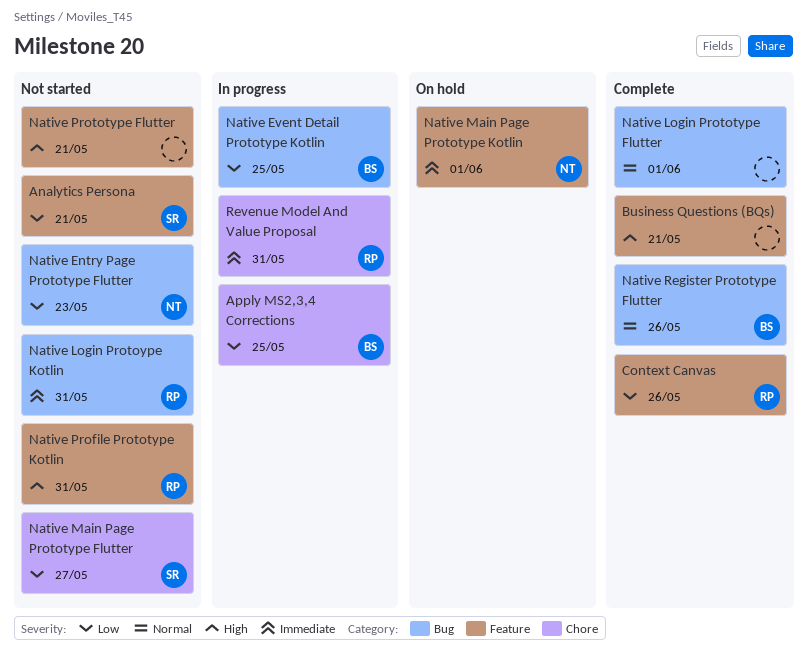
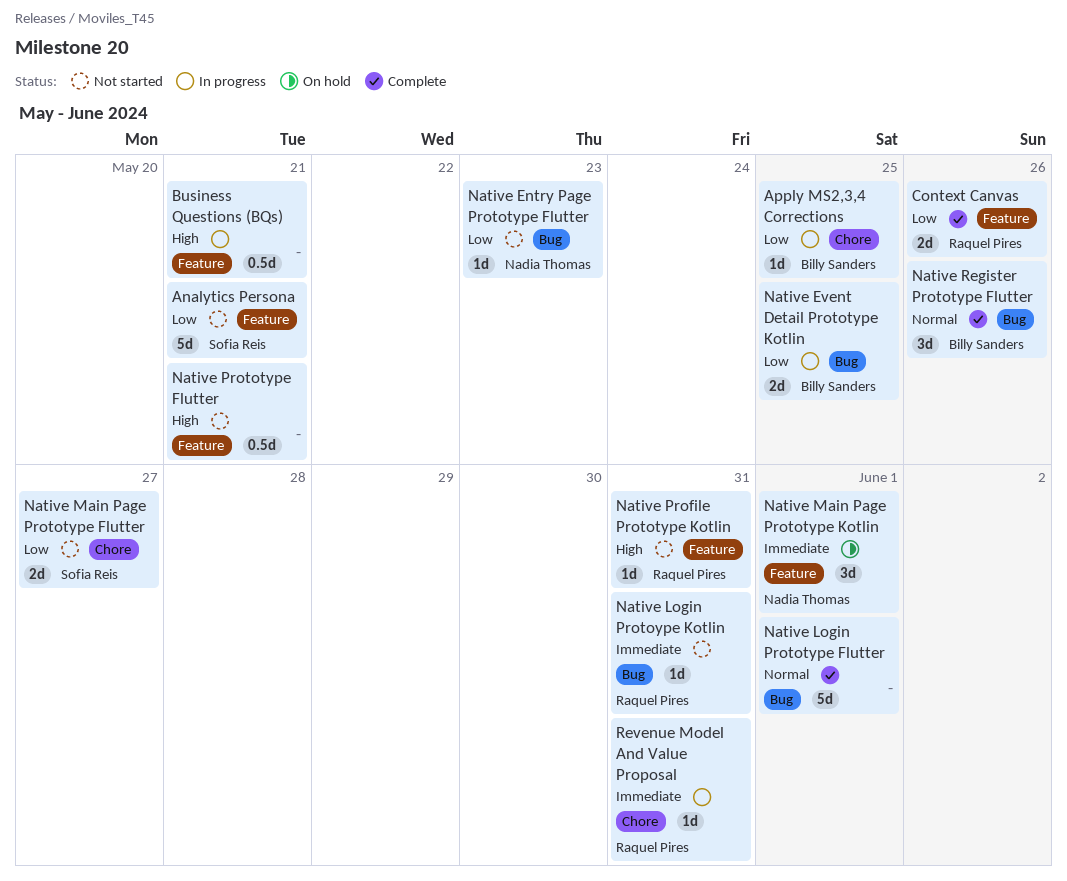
Business Questions (BQs), status: Complete -> In progress

